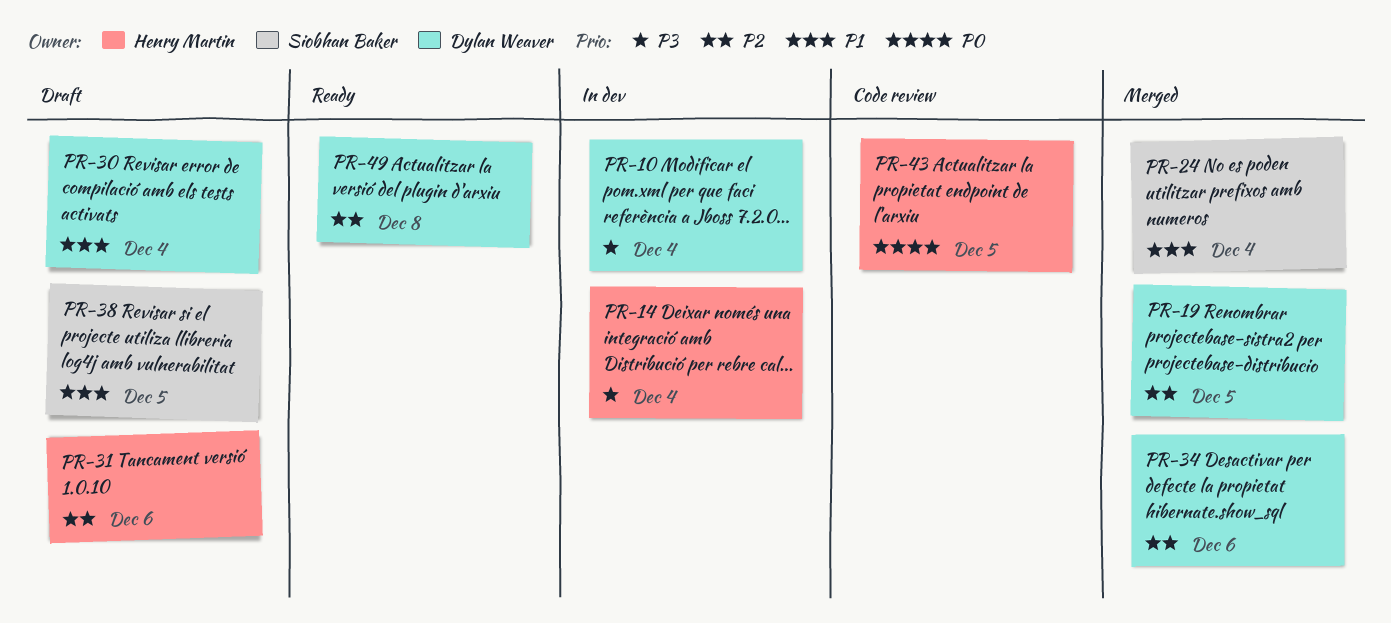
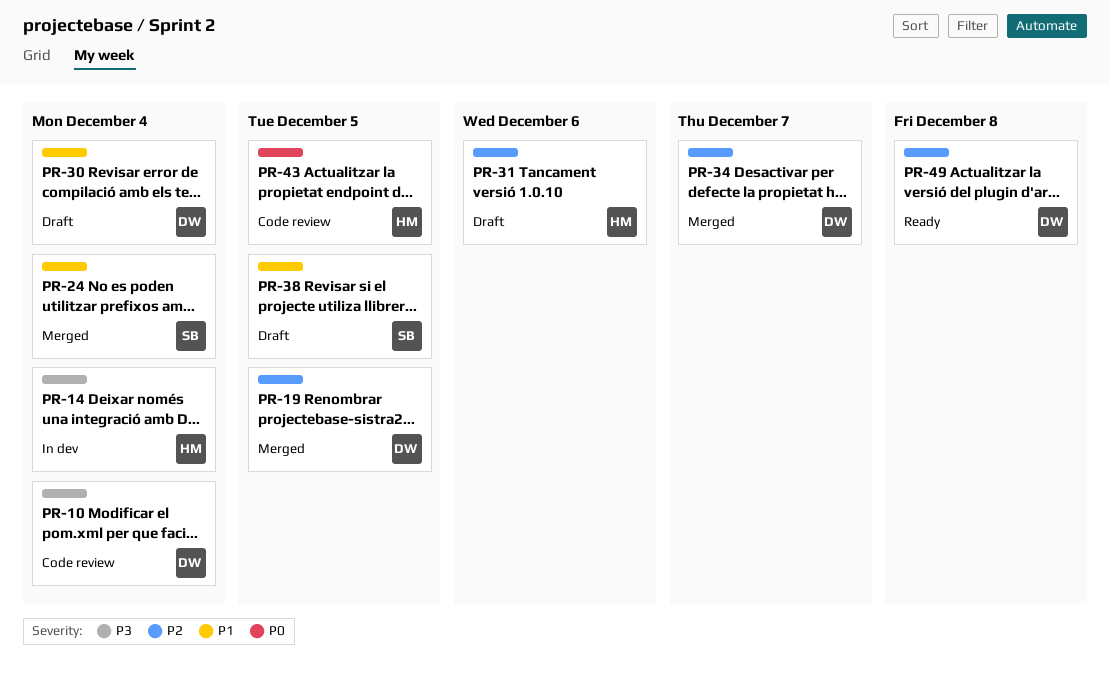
PR-10, status: In dev -> Code review
PR-34, due: Dec 6 -> Dec 7

